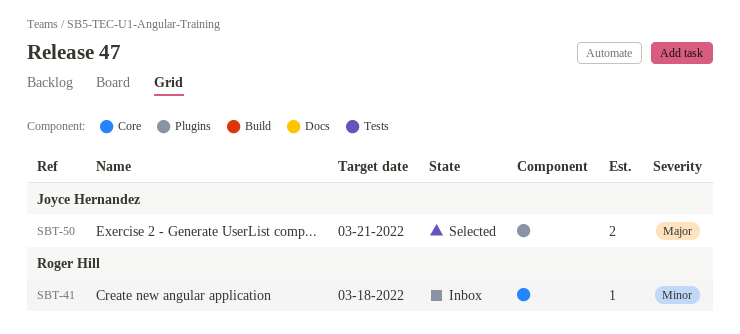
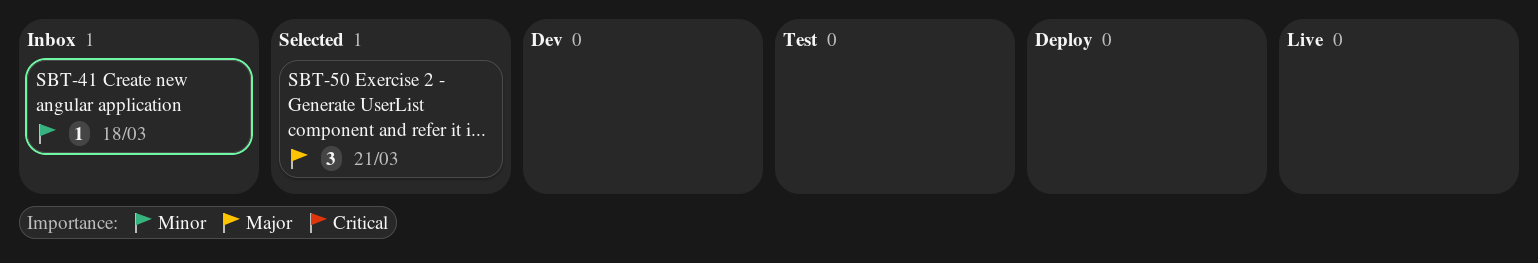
SBT-50, estimate: 2 -> 3

